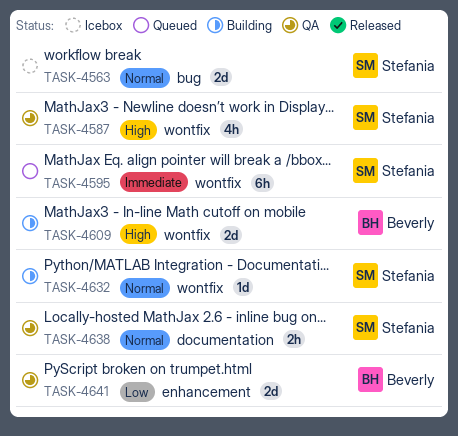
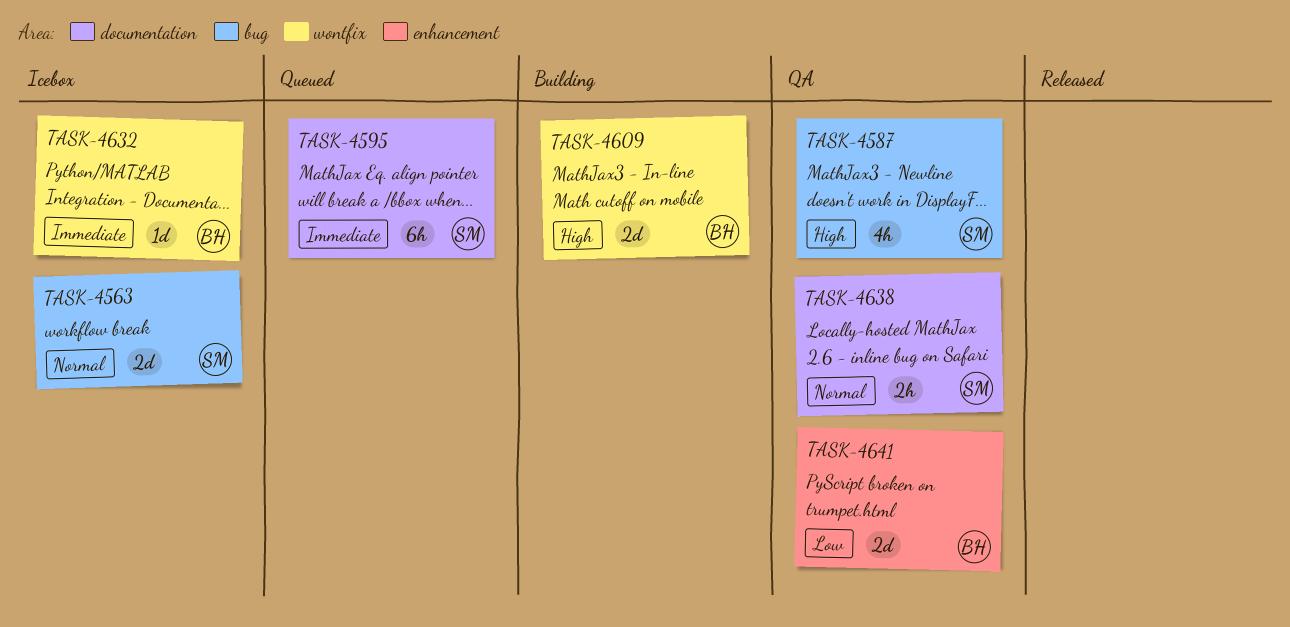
TASK-4587, label: wontfix -> bug
TASK-4595, label: wontfix -> documentation
TASK-4632, status: Building -> Icebox
TASK-4632, owner: Stefania -> Beverly
TASK-4632, priority: Normal -> Immediate

